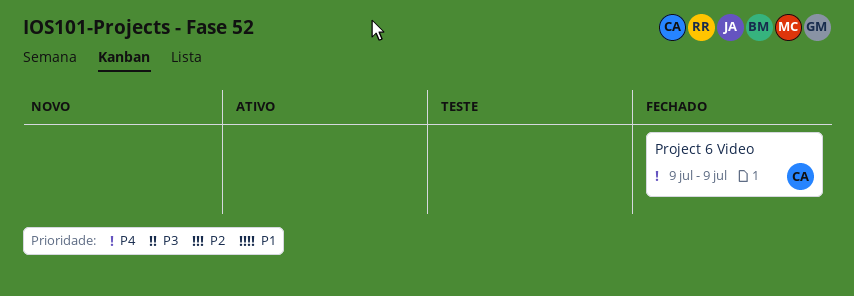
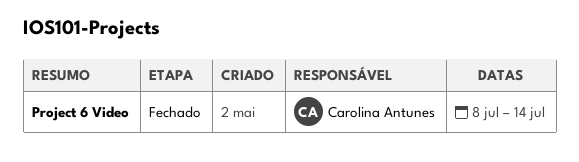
Project 6 Video, start: Jul 9 -> Jul 8
Project 6 Video, due: Jul 9 -> Jul 14

